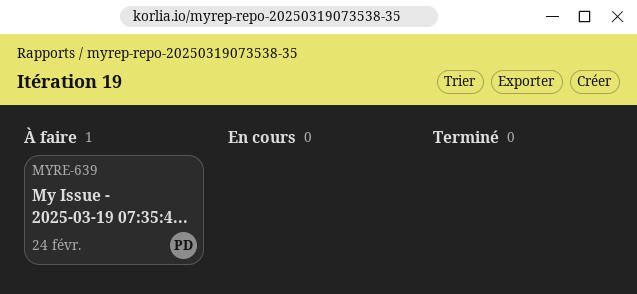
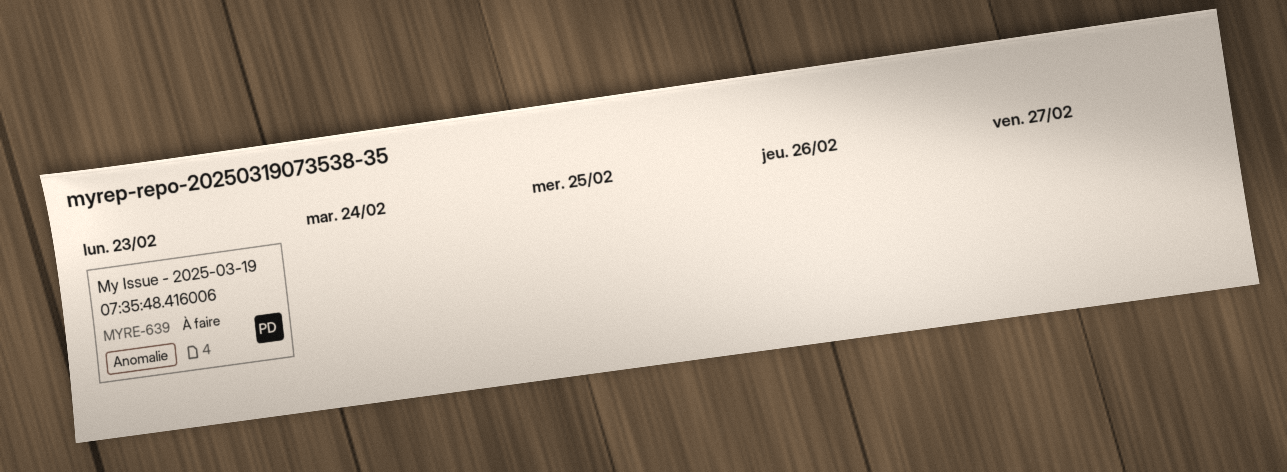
MYRE-639, due: Feb 24 -> Feb 23

